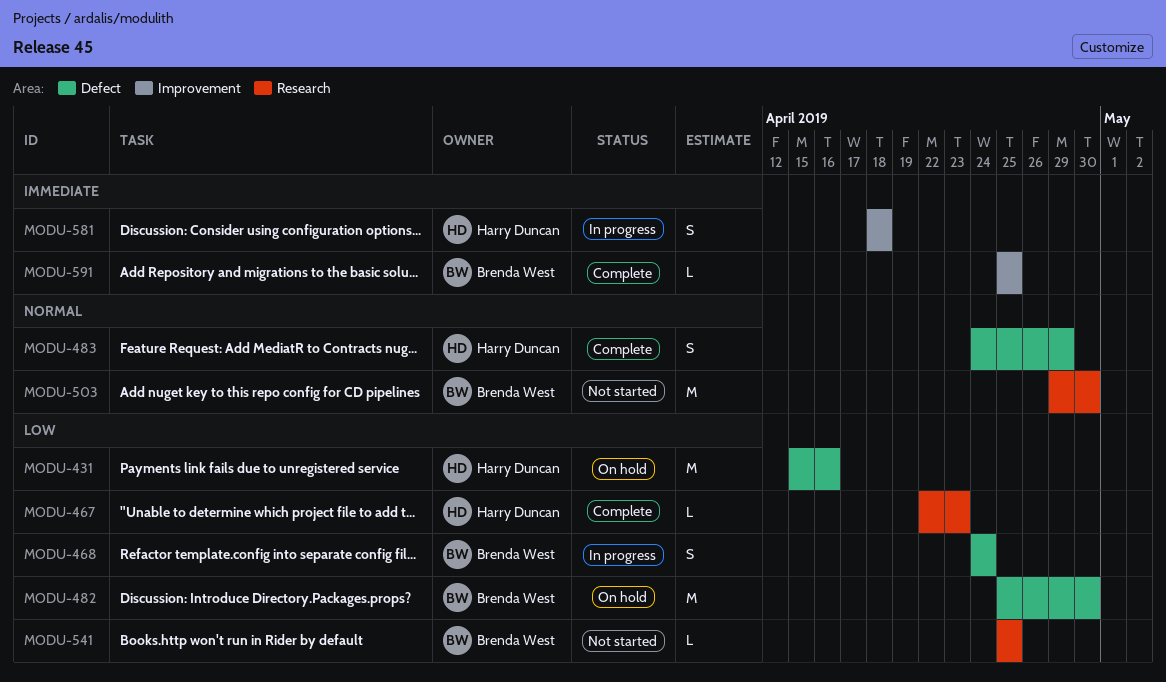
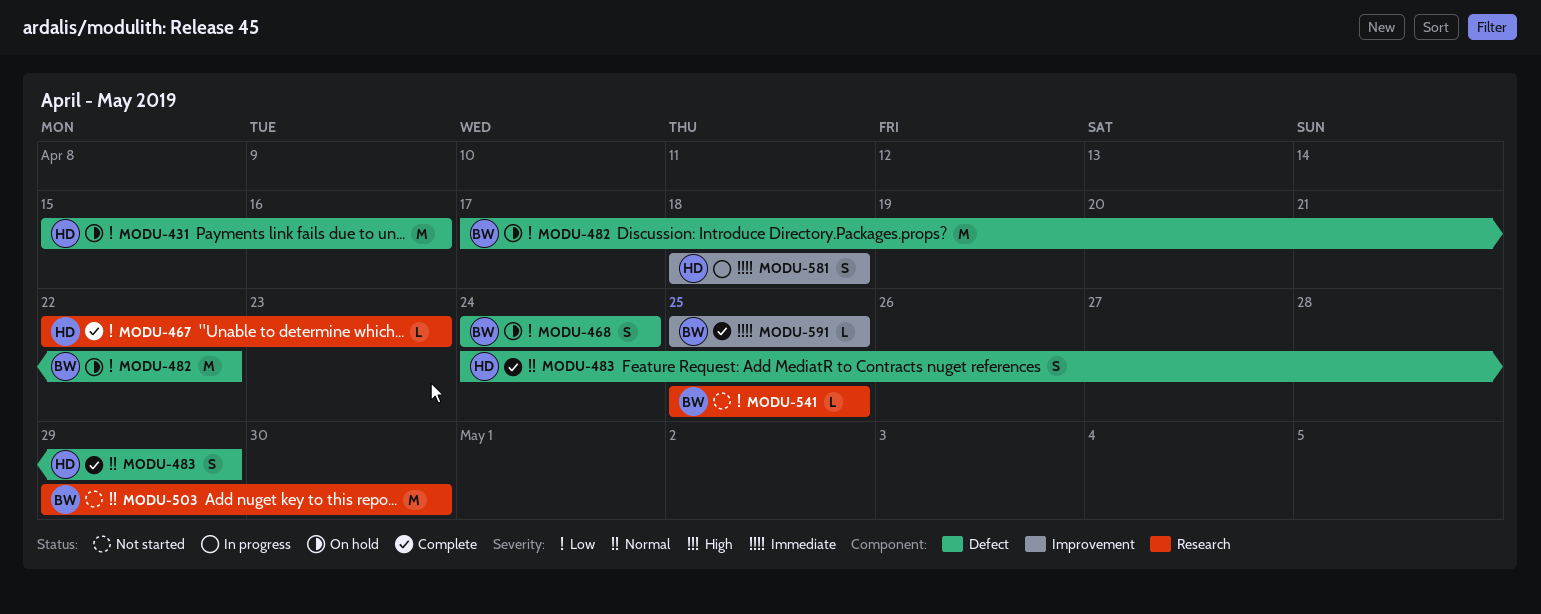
MODU-468, status: In progress -> On hold
MODU-482, start: Apr 25 -> Apr 17
MODU-482, due: Apr 30 -> Apr 22

